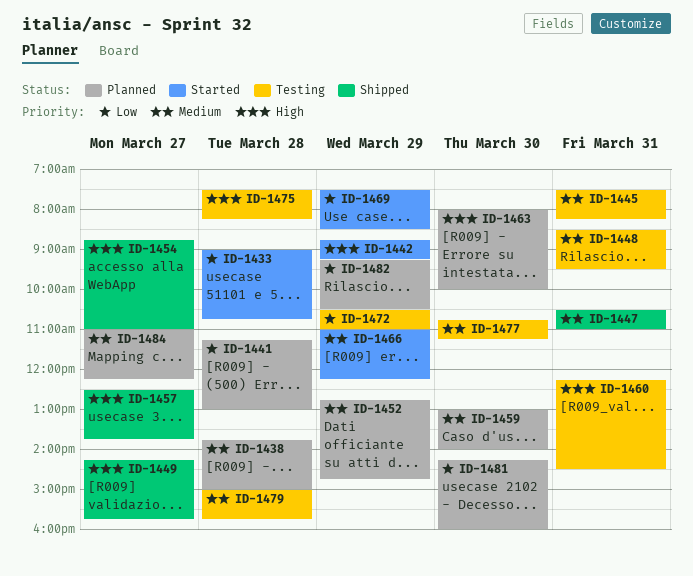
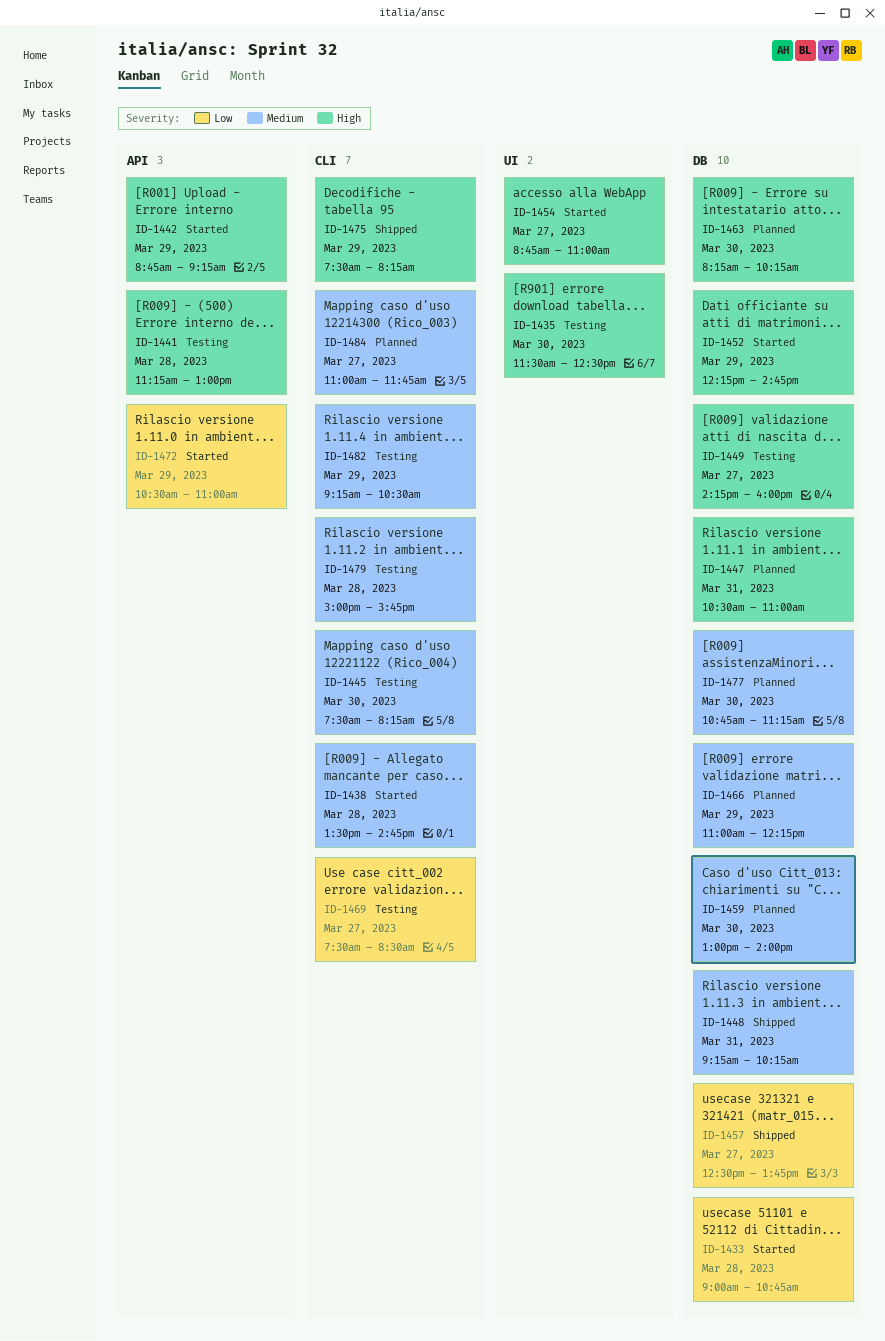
ID-1435: none -> present
ID-1438, status: Planned -> Started
ID-1438, begins: 13:45 -> 13:30
ID-1438, ends: 15:00 -> 14:45
ID-1441, status: Planned -> Testing
ID-1441, priority: Low -> High
ID-1445, day: Mar 31 -> Mar 30
ID-1447, status: Shipped -> Planned
ID-1447, priority: Medium -> High
ID-1448, status: Testing -> Shipped
ID-1448, begins: 08:30 -> 09:15
ID-1448, ends: 09:30 -> 10:15
ID-1449, status: Shipped -> Testing
ID-1449, ends: 15:45 -> 16:00
ID-1452, status: Planned -> Started
ID-1452, priority: Medium -> High
ID-1452, begins: 12:45 -> 12:15
ID-1454, status: Shipped -> Started
ID-1457, priority: High -> Low
ID-1460: present -> none
ID-1463, begins: 08:00 -> 08:15
ID-1463, ends: 10:00 -> 10:15
ID-1466, status: Started -> Planned
ID-1469, status: Started -> Testing
ID-1469, day: Mar 29 -> Mar 27
ID-1472, status: Testing -> Started
ID-1475, status: Testing -> Shipped
ID-1475, day: Mar 28 -> Mar 29
ID-1477, status: Testing -> Planned
ID-1481: present -> none
ID-1482, status: Planned -> Testing
ID-1482, priority: Low -> Medium
ID-1484, ends: 12:15 -> 11:45

